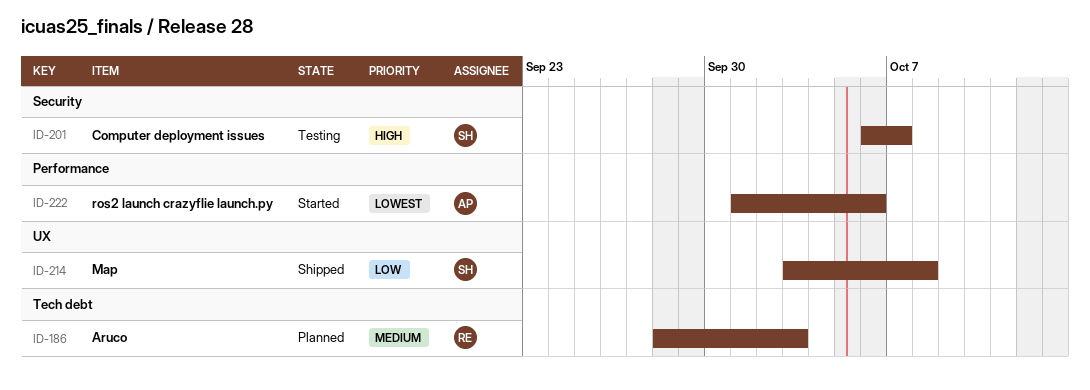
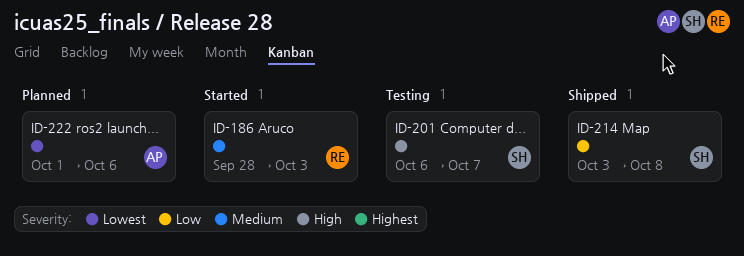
ID-186, status: Planned -> Started
ID-222, status: Started -> Planned

